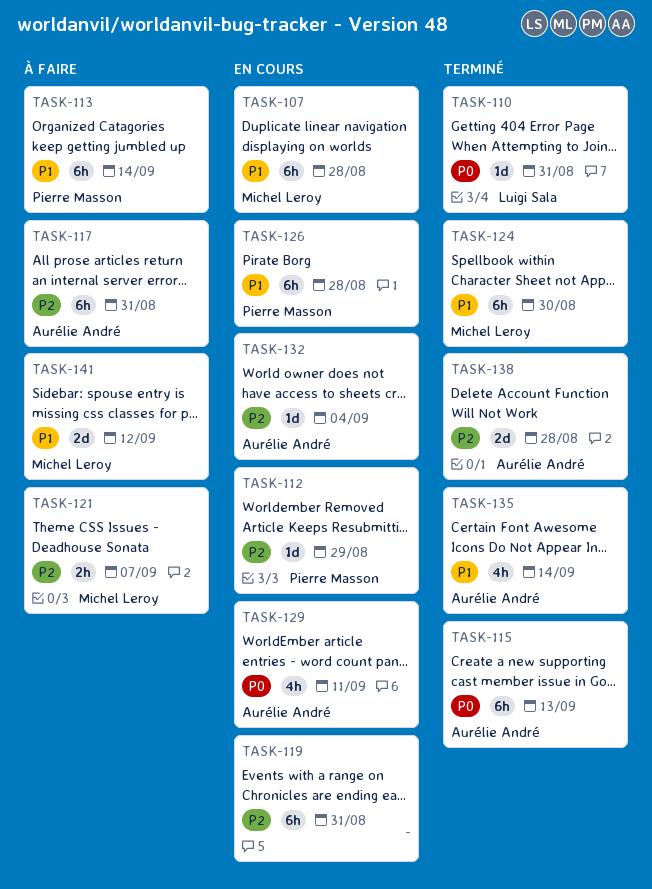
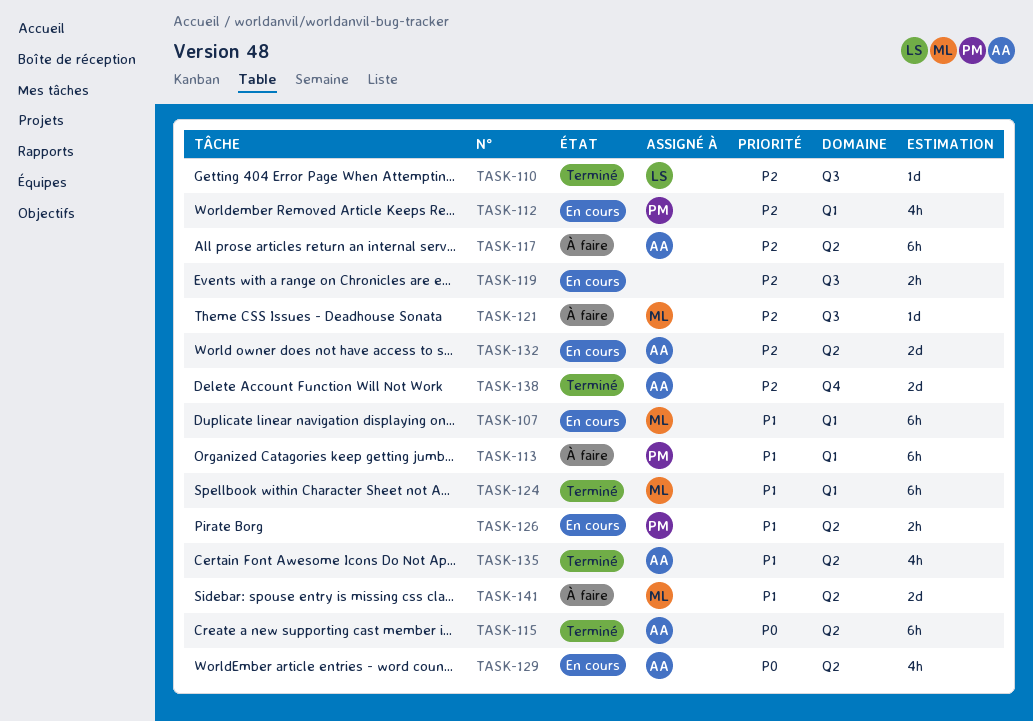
TASK-110, priority: P0 -> P2
TASK-112, estimate: 1d -> 4h
TASK-119, estimate: 6h -> 2h
TASK-121, estimate: 2h -> 1d
TASK-126, estimate: 6h -> 2h
TASK-132, estimate: 1d -> 2d

